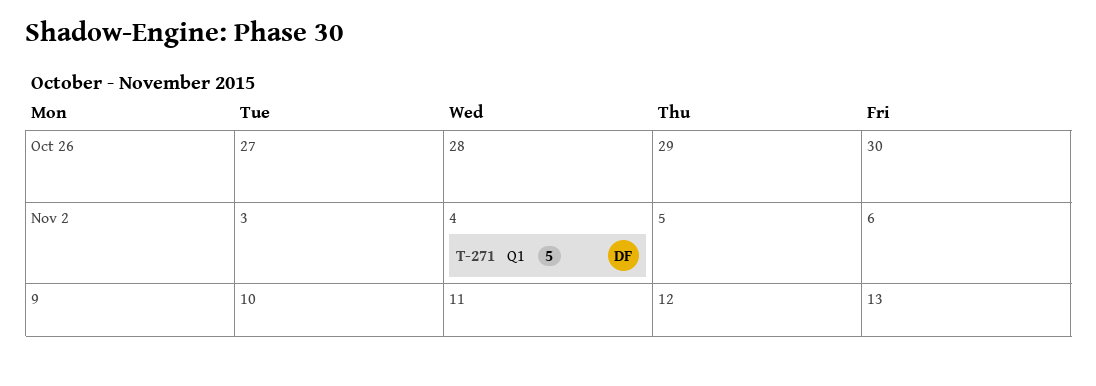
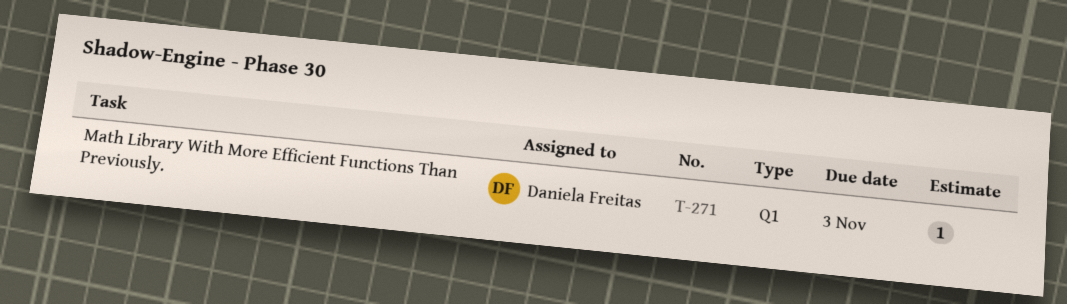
T-271, estimate: 5 -> 1
T-271, due: Nov 4 -> Nov 3

